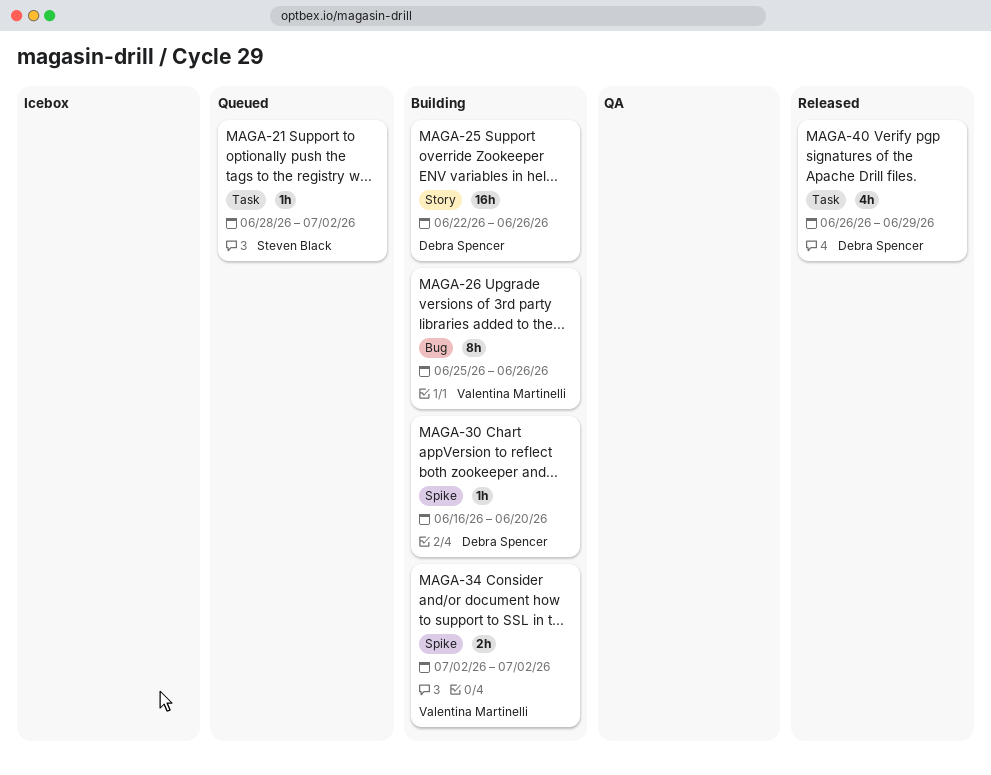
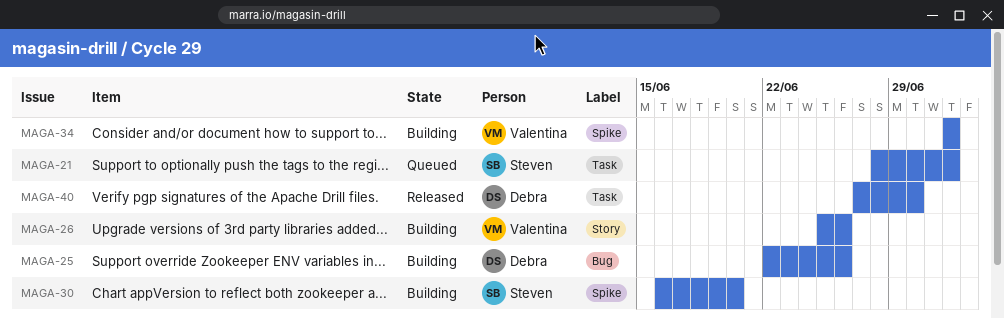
MAGA-25, label: Story -> Bug
MAGA-26, label: Bug -> Story
MAGA-30, owner: Debra Spencer -> Steven Black
MAGA-40, start: Jun 26 -> Jun 27
MAGA-40, due: Jun 29 -> Jun 30

